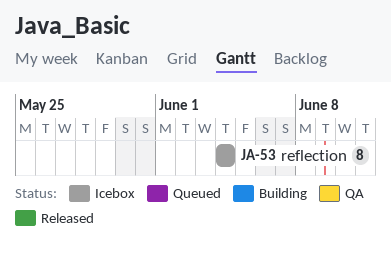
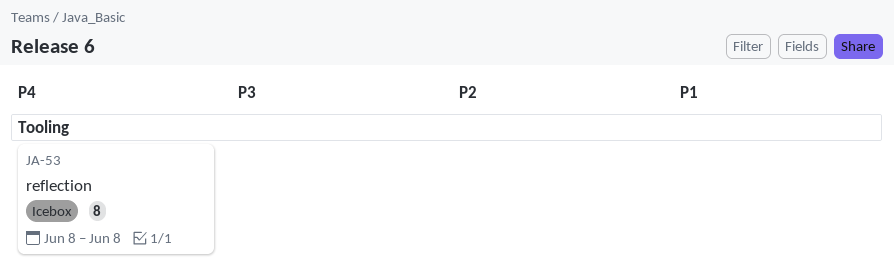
JA-53, start: Jun 4 -> Jun 8
JA-53, due: Jun 4 -> Jun 8

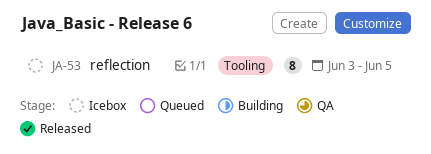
JA-53, start: Jun 8 -> Jun 3
JA-53, due: Jun 8 -> Jun 5

